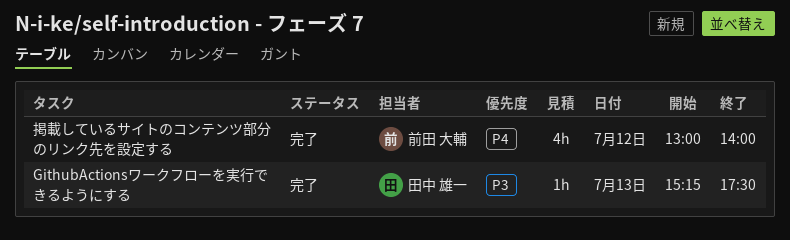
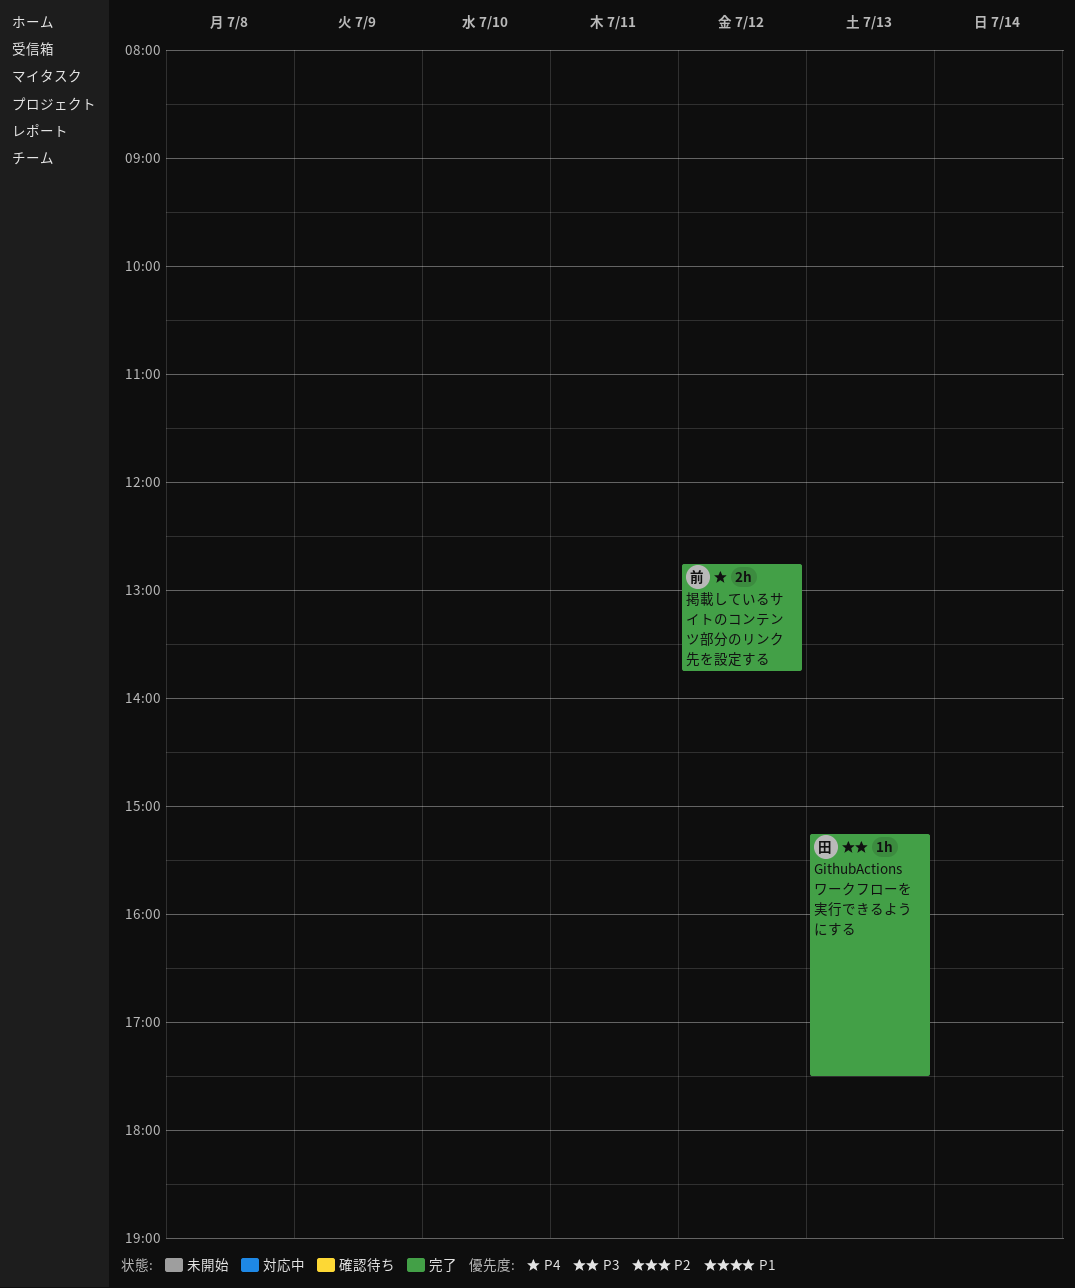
掲載しているサイトのコンテンツ部分のリンク先を設定する, estimate: 4h -> 2h
掲載しているサイトのコンテンツ部分のリンク先を設定する, begins: 13:00 -> 12:45
掲載しているサイトのコンテンツ部分のリンク先を設定する, ends: 14:00 -> 13:45

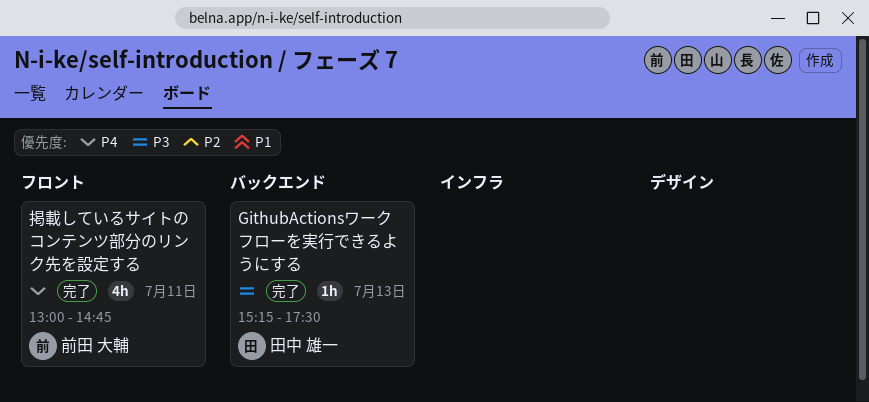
掲載しているサイトのコンテンツ部分のリンク先を設定する, estimate: 2h -> 4h
掲載しているサイトのコンテンツ部分のリンク先を設定する, day: Jul 12 -> Jul 11
掲載しているサイトのコンテンツ部分のリンク先を設定する, begins: 12:45 -> 13:00
掲載しているサイトのコンテンツ部分のリンク先を設定する, ends: 13:45 -> 14:45

